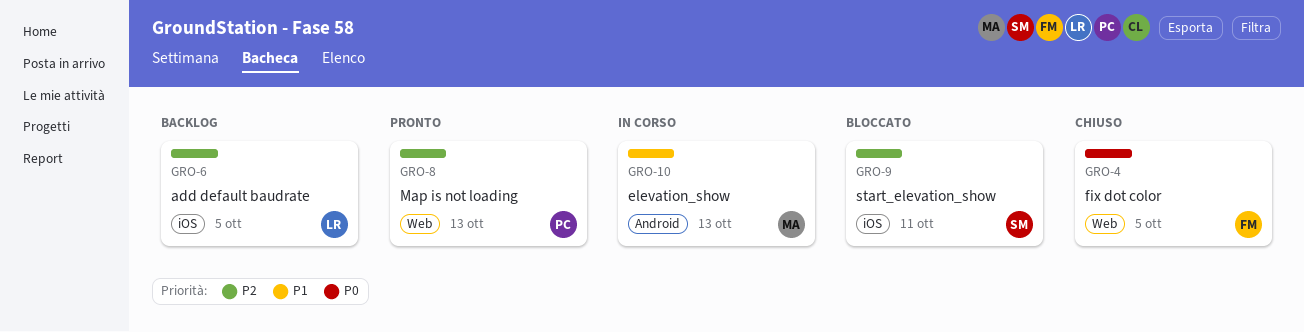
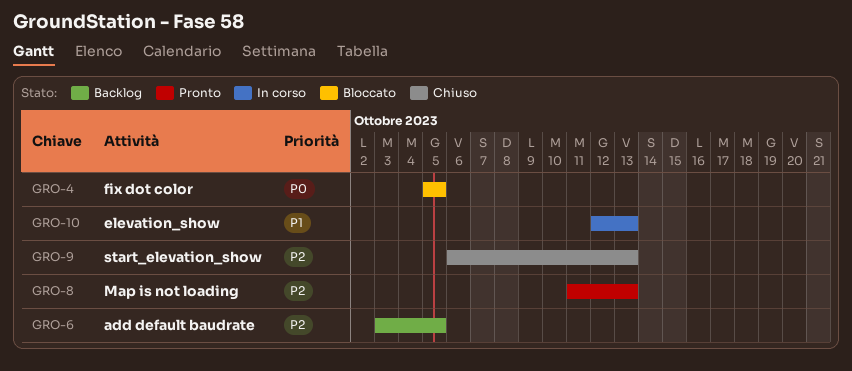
GRO-4, status: Chiuso -> Bloccato
GRO-9, status: Bloccato -> Chiuso
GRO-9, due: Oct 11 -> Oct 13

